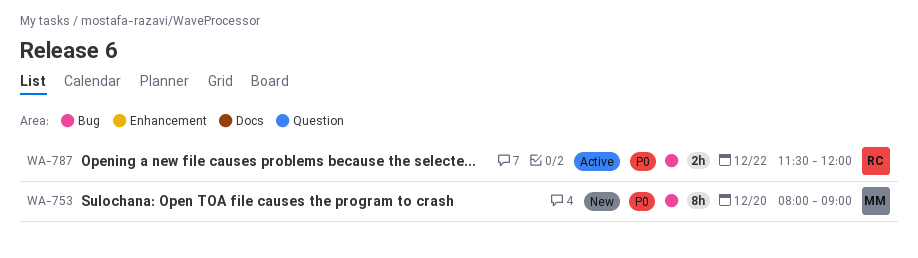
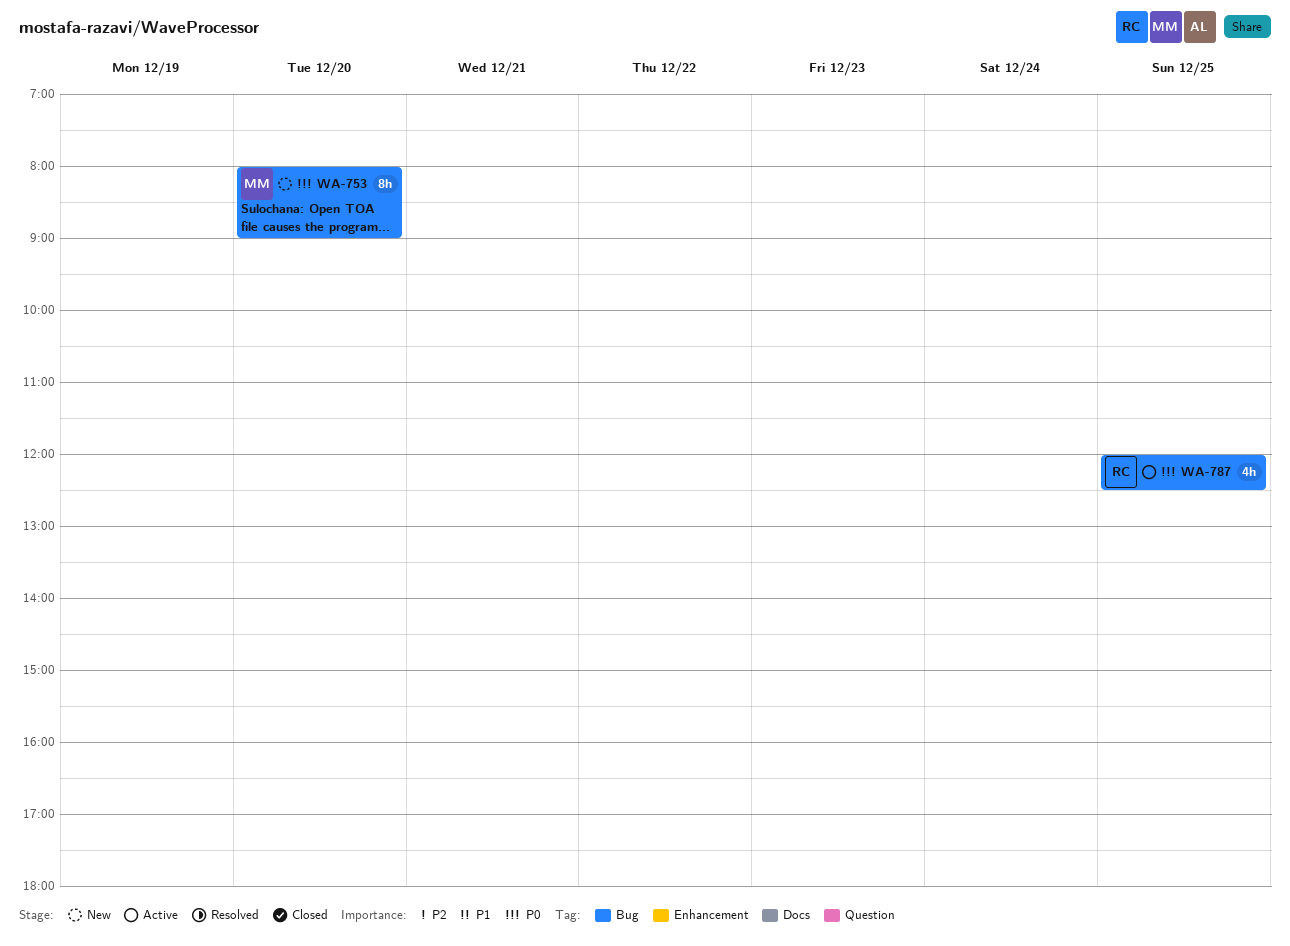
WA-787, estimate: 2h -> 4h
WA-787, day: Dec 22 -> Dec 25
WA-787, begins: 11:30 -> 12:00
WA-787, ends: 12:00 -> 12:30

